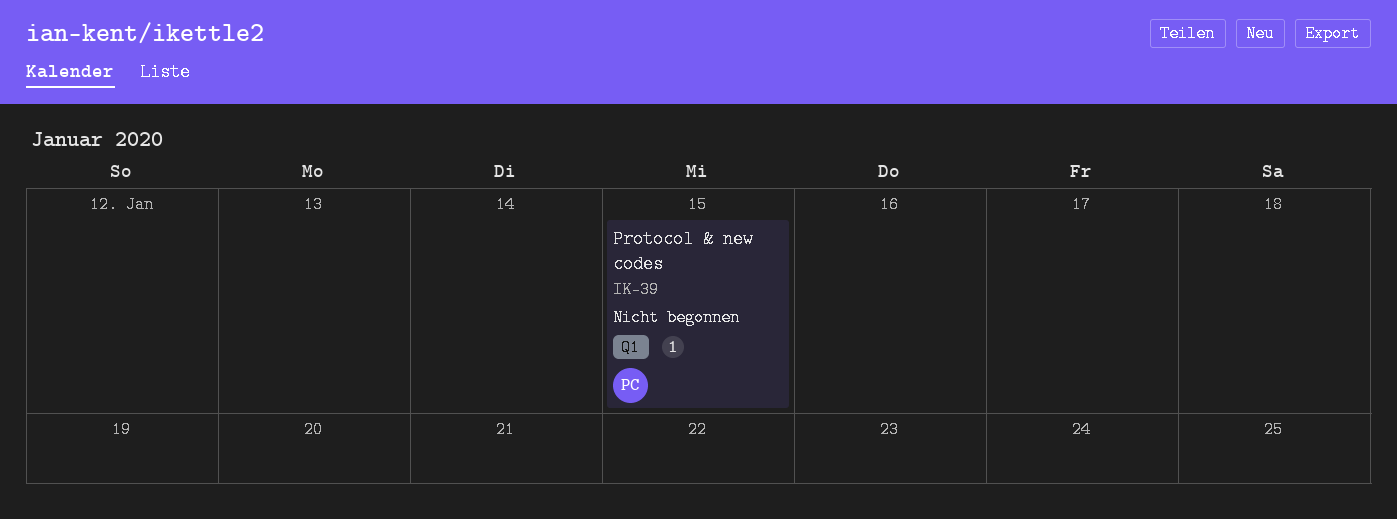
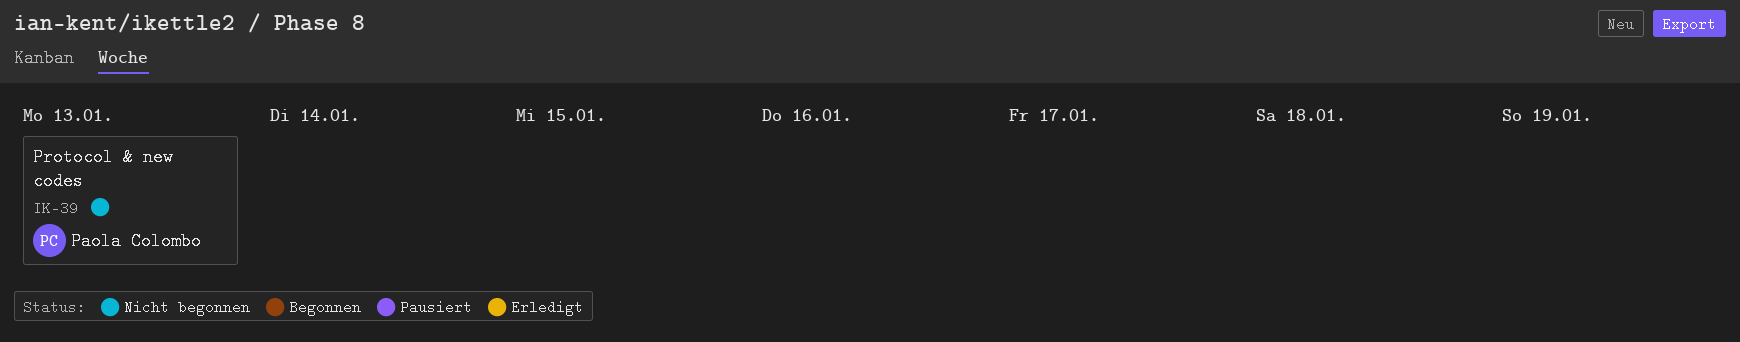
IK-39, due: Jan 15 -> Jan 13

